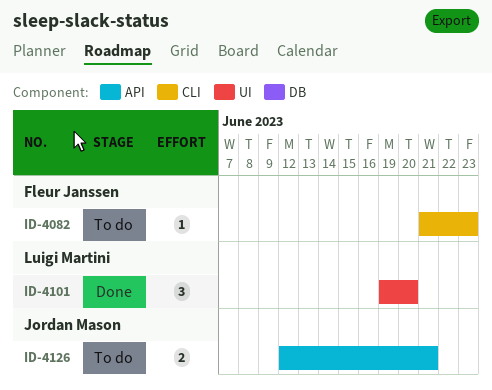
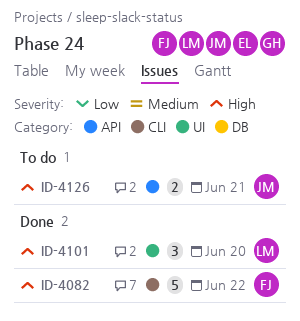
ID-4082, status: To do -> Done
ID-4082, estimate: 1 -> 5
ID-4082, due: Jun 23 -> Jun 22

